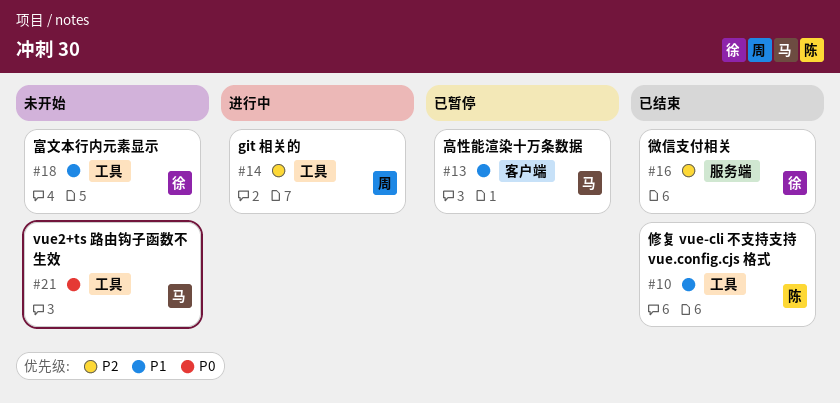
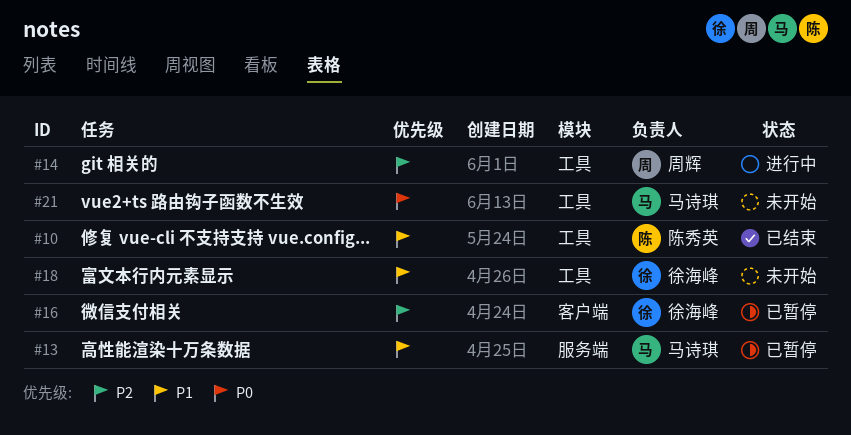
#13, label: 客户端 -> 服务端
#16, status: 已结束 -> 已暂停
#16, label: 服务端 -> 客户端

